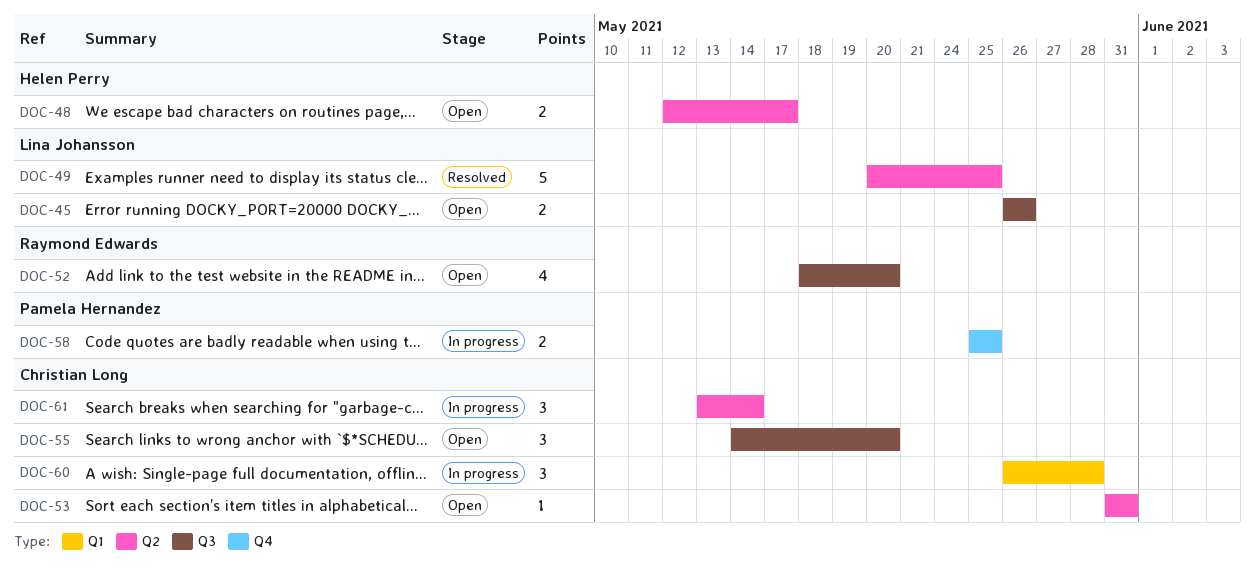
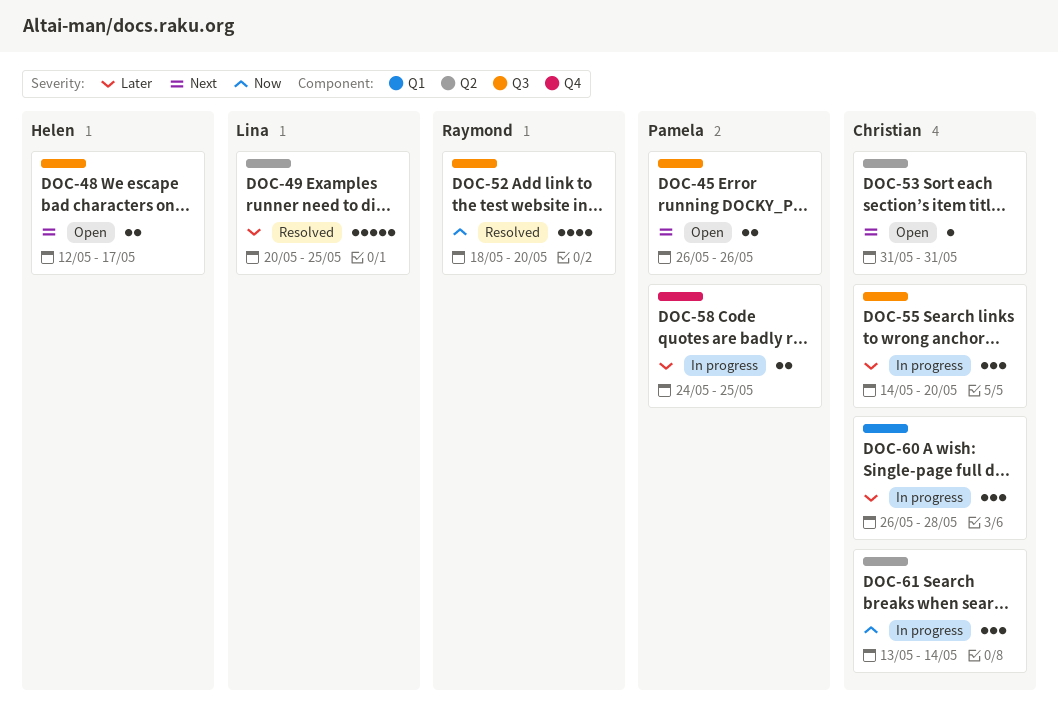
DOC-45, owner: Lina Johansson -> Pamela Hernandez
DOC-48, label: Q2 -> Q3
DOC-52, status: Open -> Resolved
DOC-55, status: Open -> In progress
DOC-58, start: May 25 -> May 24

